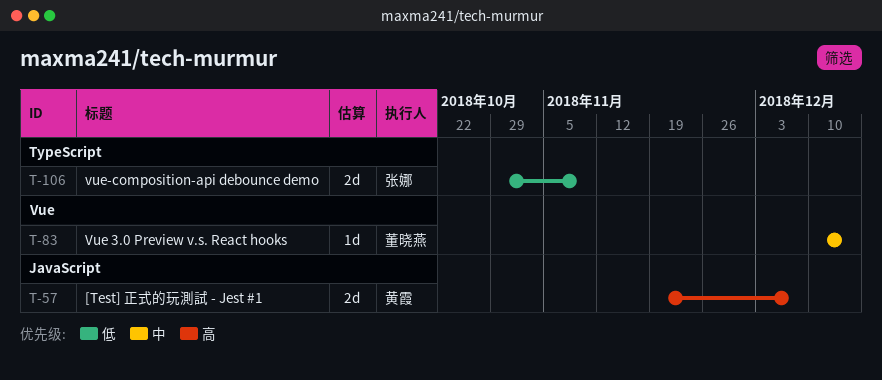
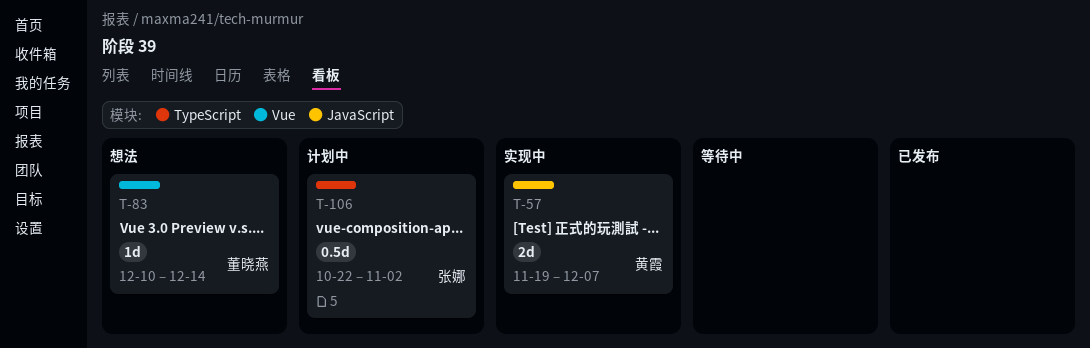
T-106, estimate: 2d -> 0.5d
T-106, start: Oct 29 -> Oct 22
T-106, due: Nov 9 -> Nov 2

